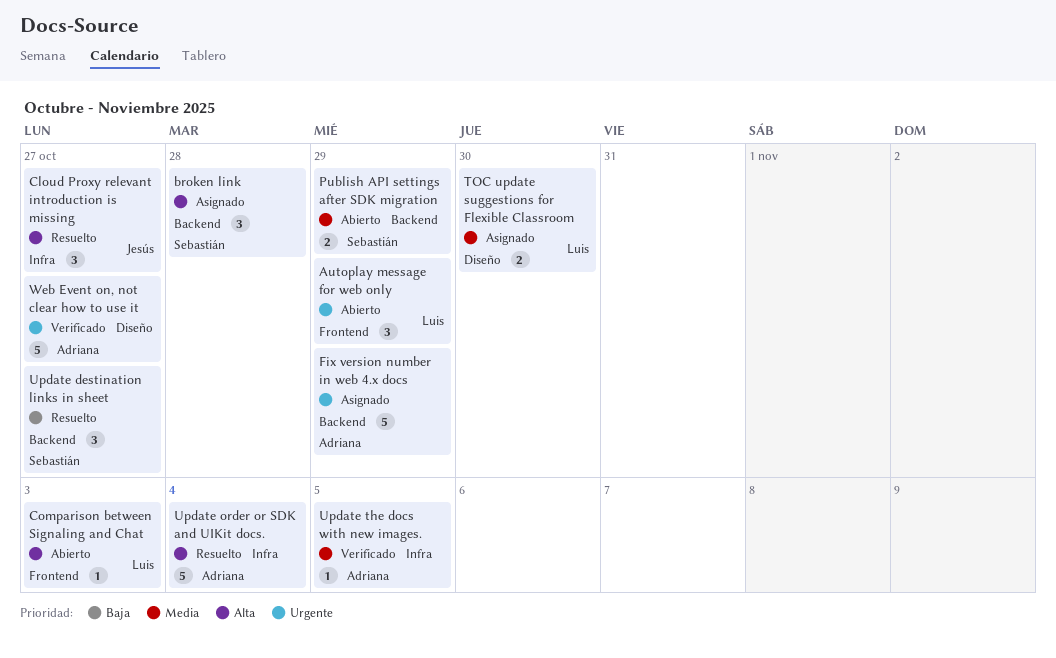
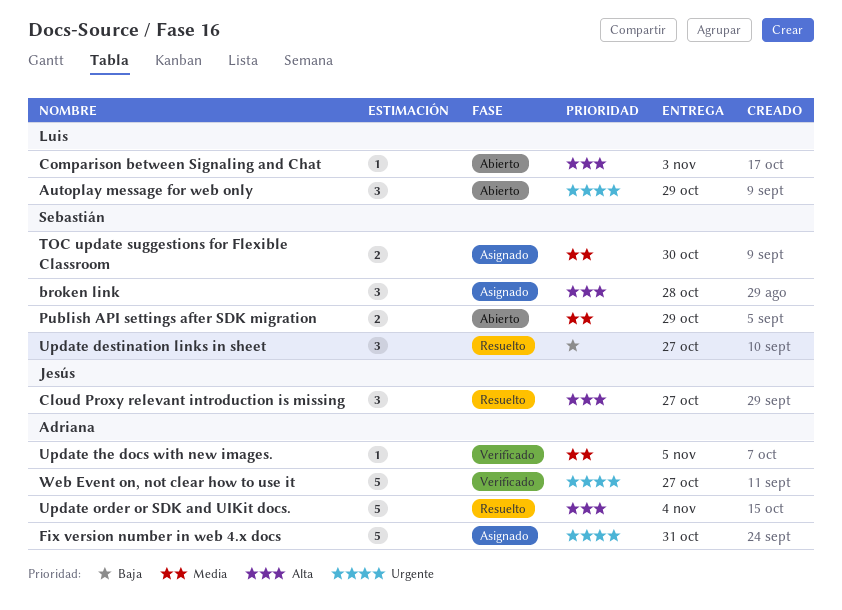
Fix version number in web 4.x docs, due: Oct 29 -> Oct 31
TOC update suggestions for Flexible Classroom, owner: Luis -> Sebastián

